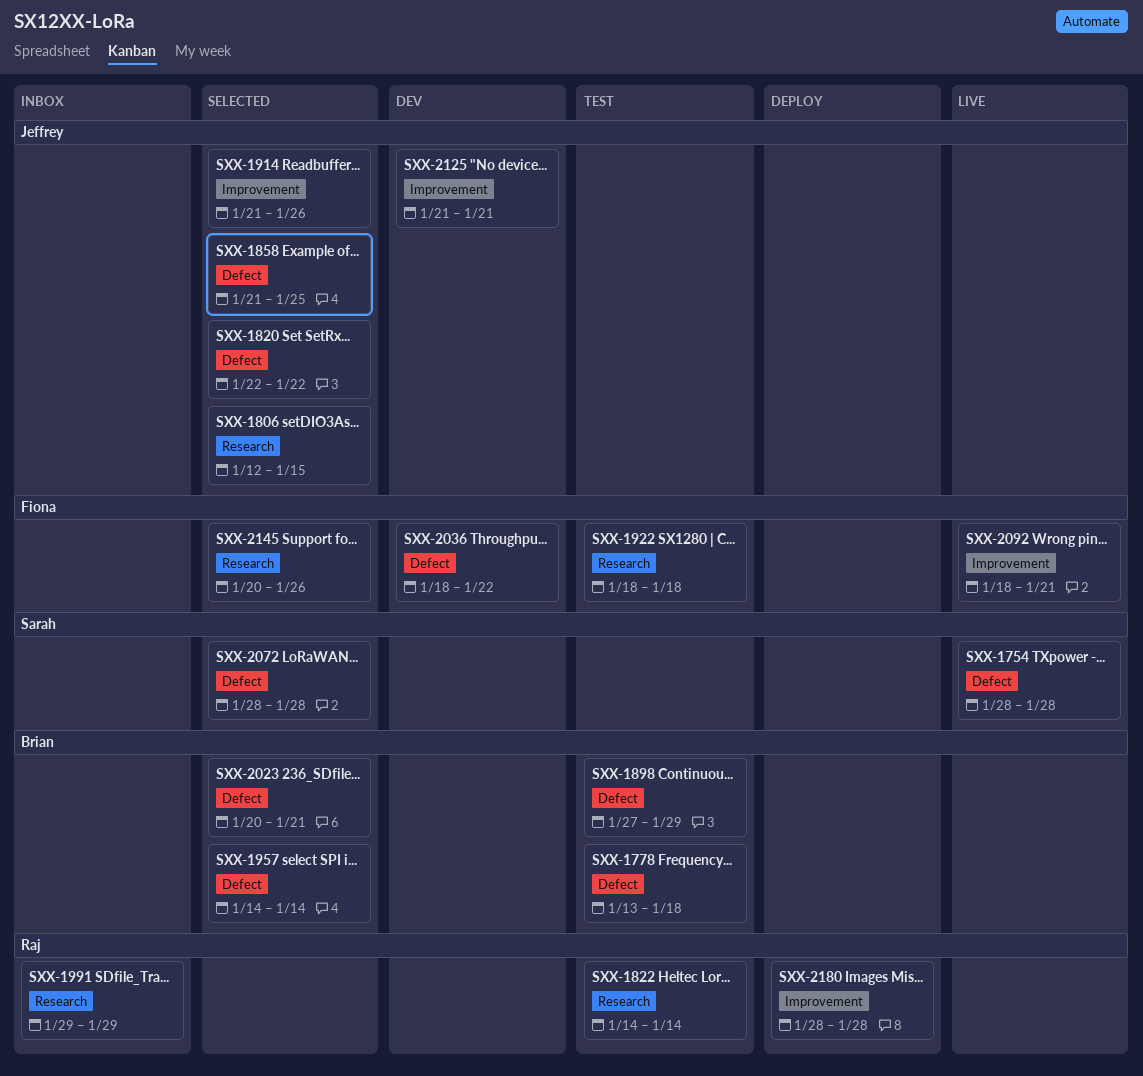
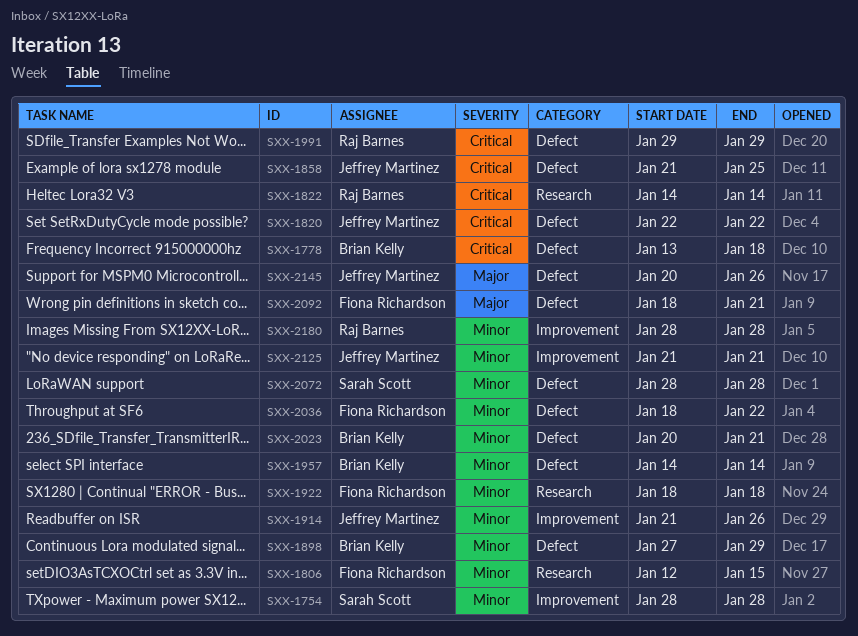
SXX-1754, label: Defect -> Improvement
SXX-1806, owner: Jeffrey Martinez -> Fiona Richardson
SXX-1991, label: Research -> Defect
SXX-2092, label: Improvement -> Defect
SXX-2145, owner: Fiona Richardson -> Jeffrey Martinez
SXX-2145, label: Research -> Defect

